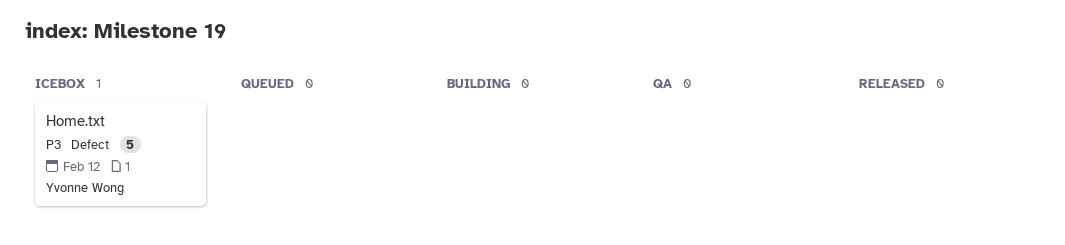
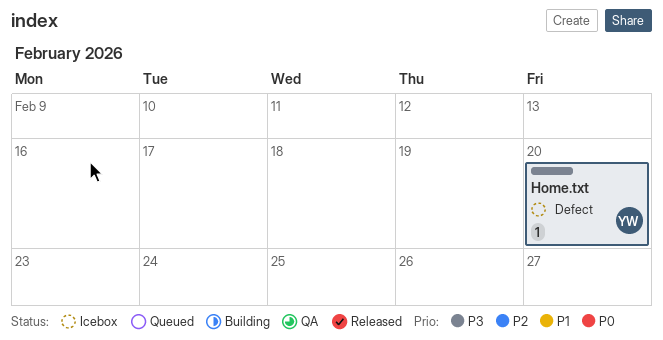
Home.txt, estimate: 5 -> 1
Home.txt, due: Feb 12 -> Feb 20

